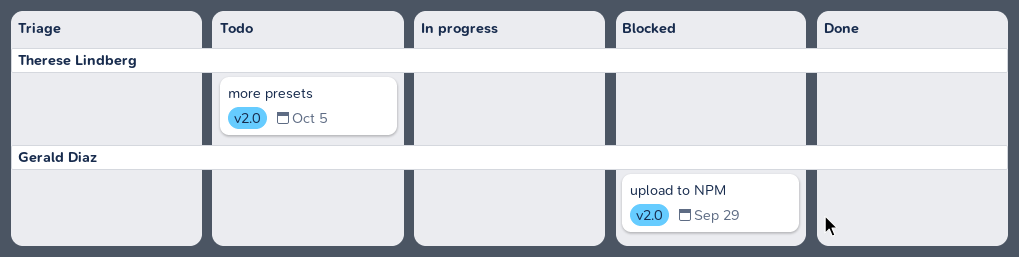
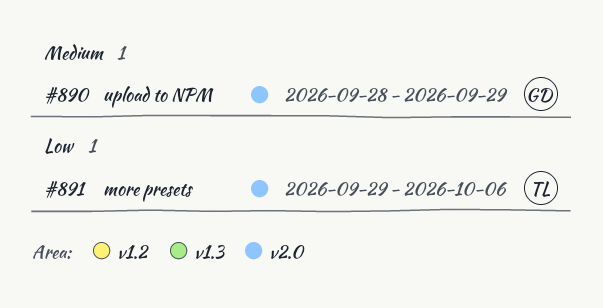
more presets, due: Oct 5 -> Oct 6

